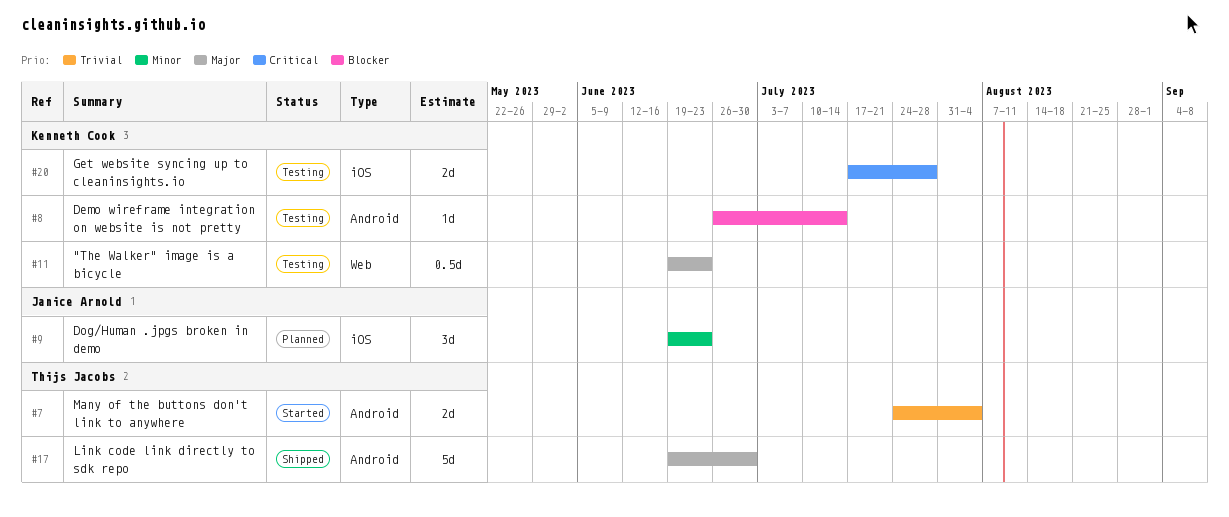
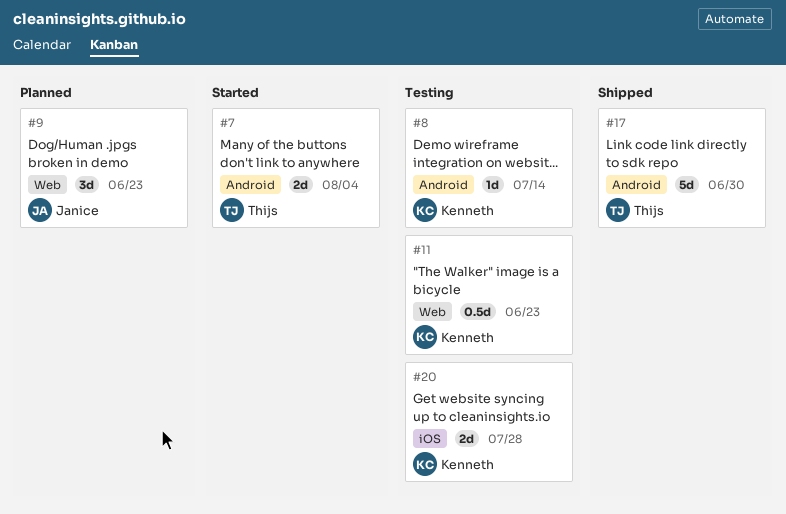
#9, label: iOS -> Web

